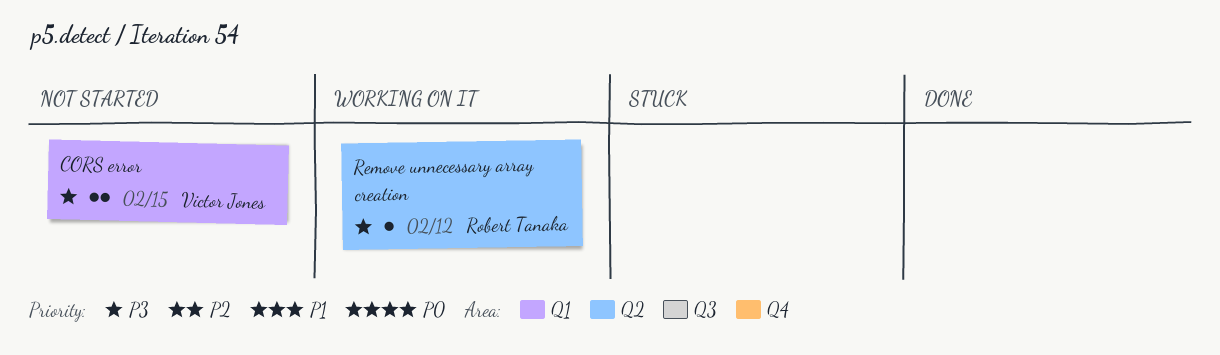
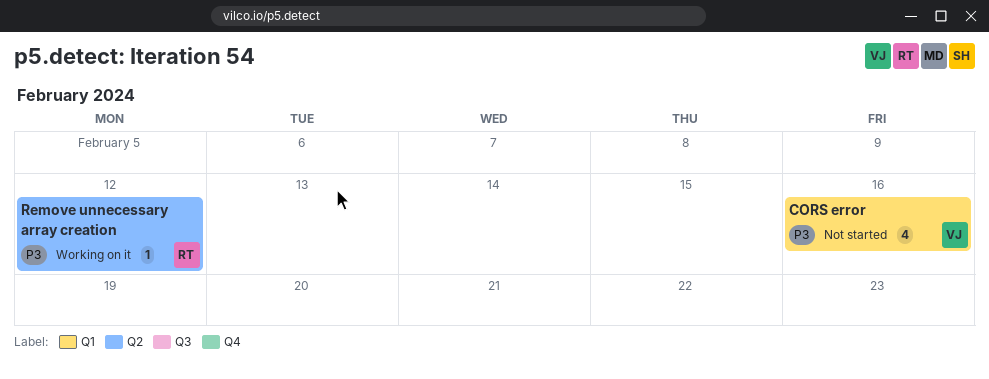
CORS error, estimate: 2 -> 4
CORS error, due: Feb 15 -> Feb 16

